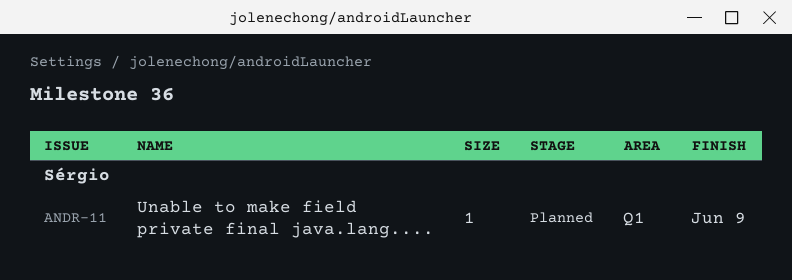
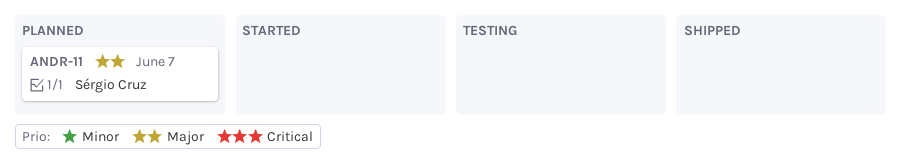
ANDR-11, due: Jun 9 -> Jun 7

